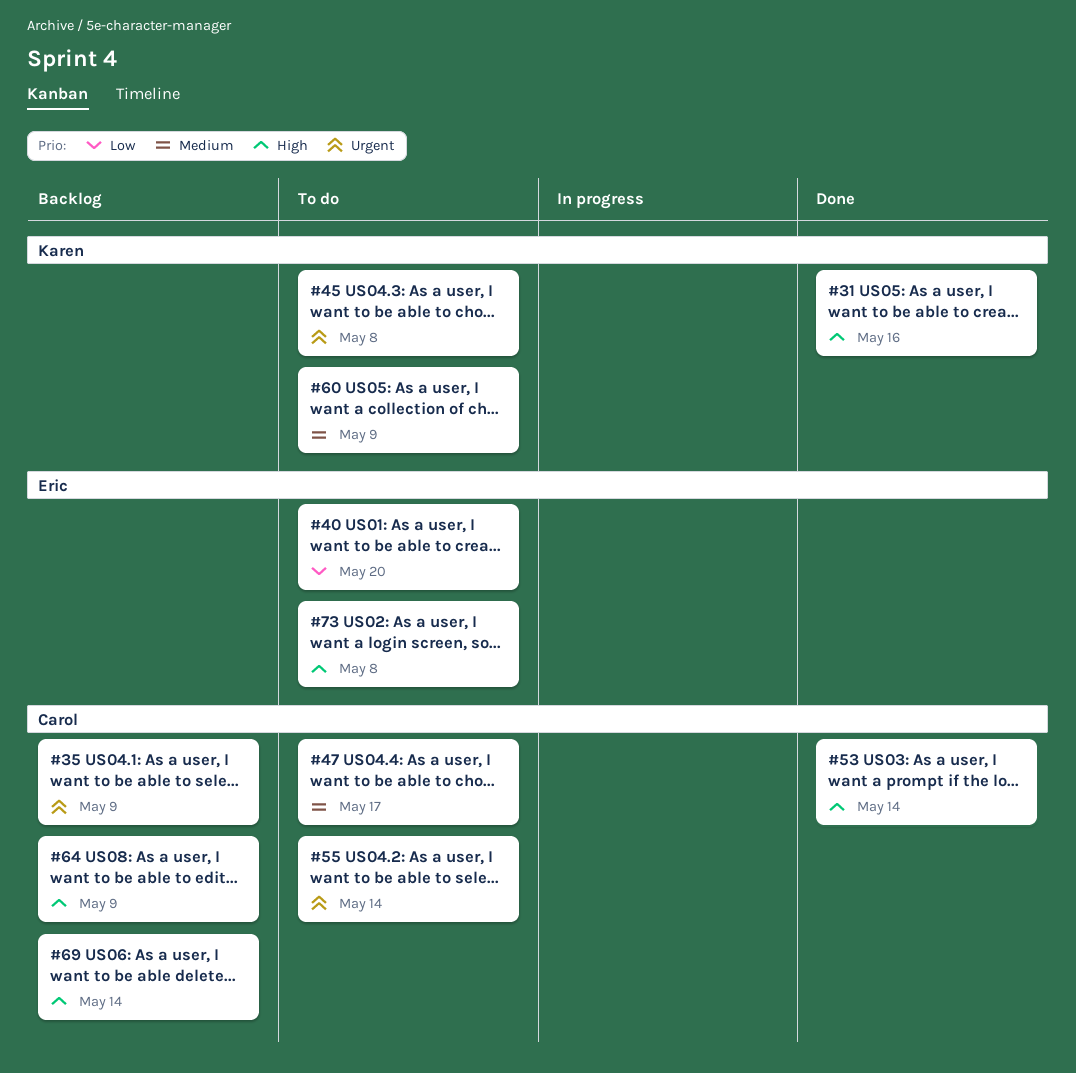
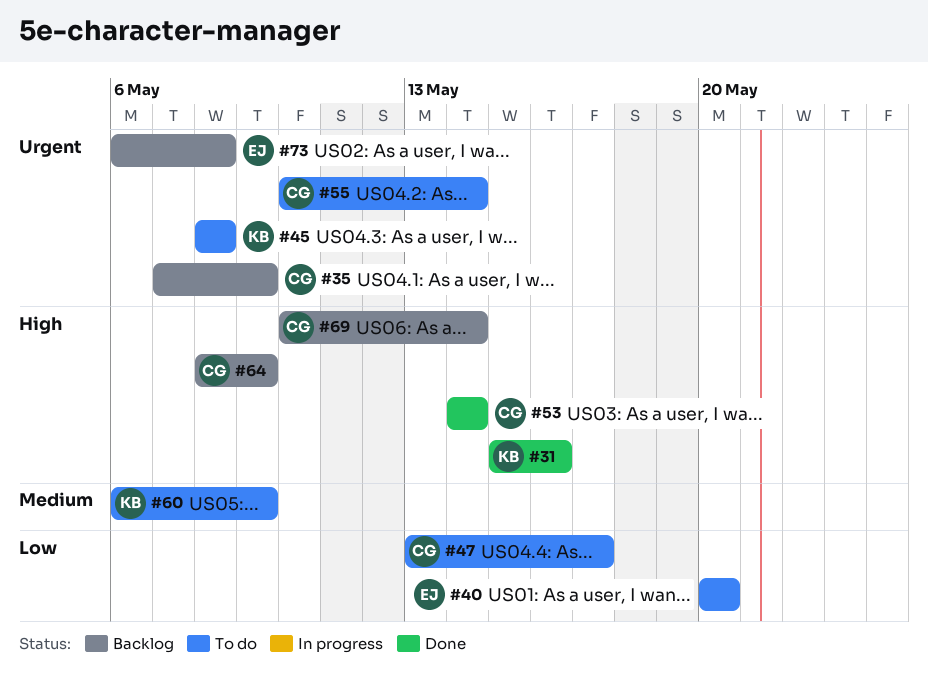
#47, priority: Medium -> Low
#73, status: To do -> Backlog
#73, priority: High -> Urgent

